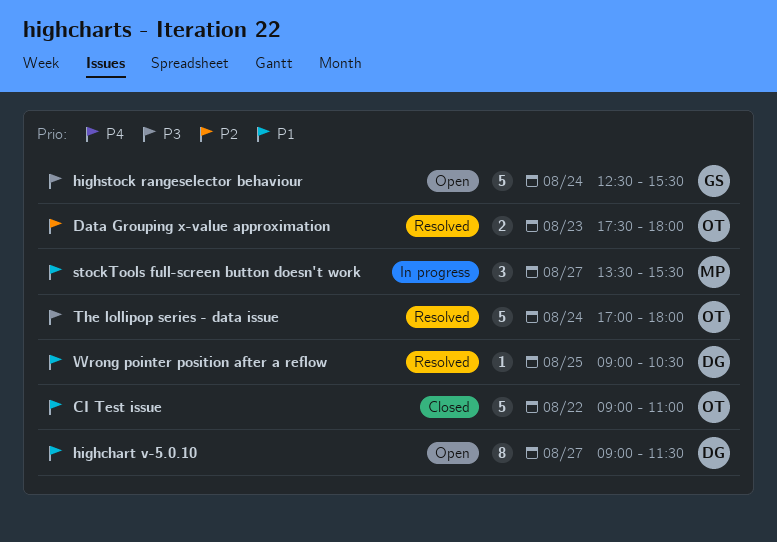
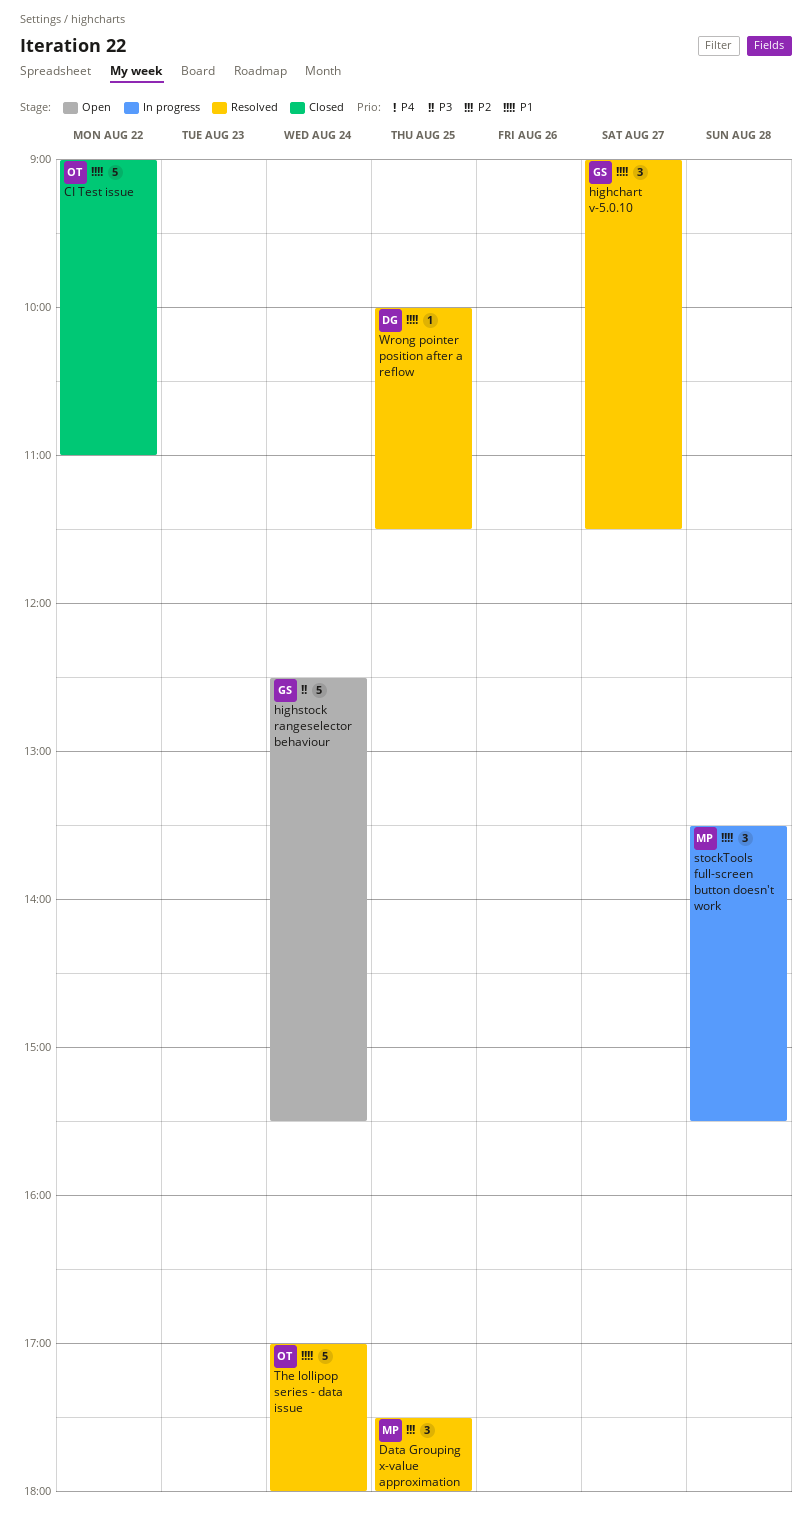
Data Grouping x-value approximation, owner: OT -> MP
Data Grouping x-value approximation, estimate: 2 -> 3
Data Grouping x-value approximation, day: Aug 23 -> Aug 25
highchart v-5.0.10, status: Open -> Resolved
highchart v-5.0.10, owner: DG -> GS
highchart v-5.0.10, estimate: 8 -> 3
stockTools full-screen button doesn't work, day: Aug 27 -> Aug 28
The lollipop series - data issue, priority: P3 -> P1
Wrong pointer position after a reflow, begins: 09:00 -> 10:00
Wrong pointer position after a reflow, ends: 10:30 -> 11:30

